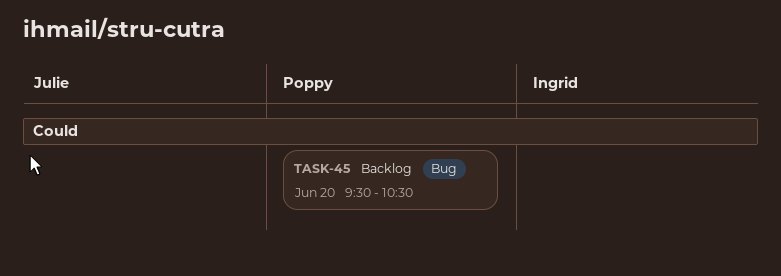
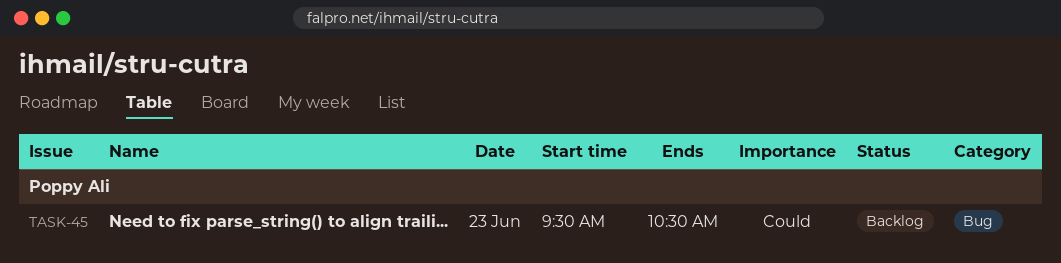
TASK-45, day: Jun 20 -> Jun 23

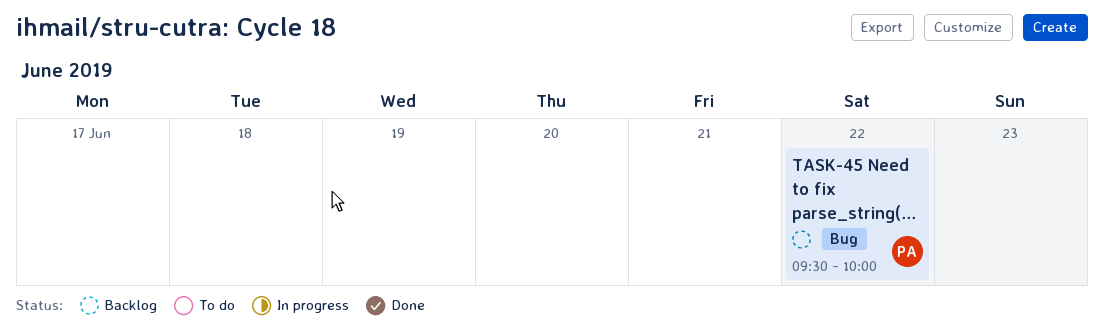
TASK-45, day: Jun 23 -> Jun 22
TASK-45, ends: 10:30 -> 10:00

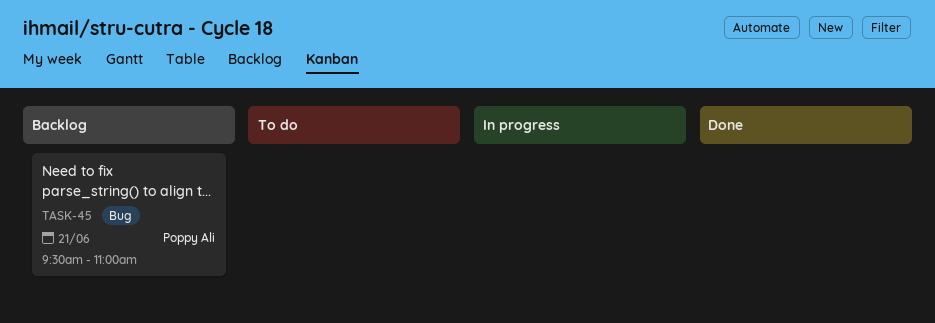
TASK-45, day: Jun 22 -> Jun 21
TASK-45, ends: 10:00 -> 11:00

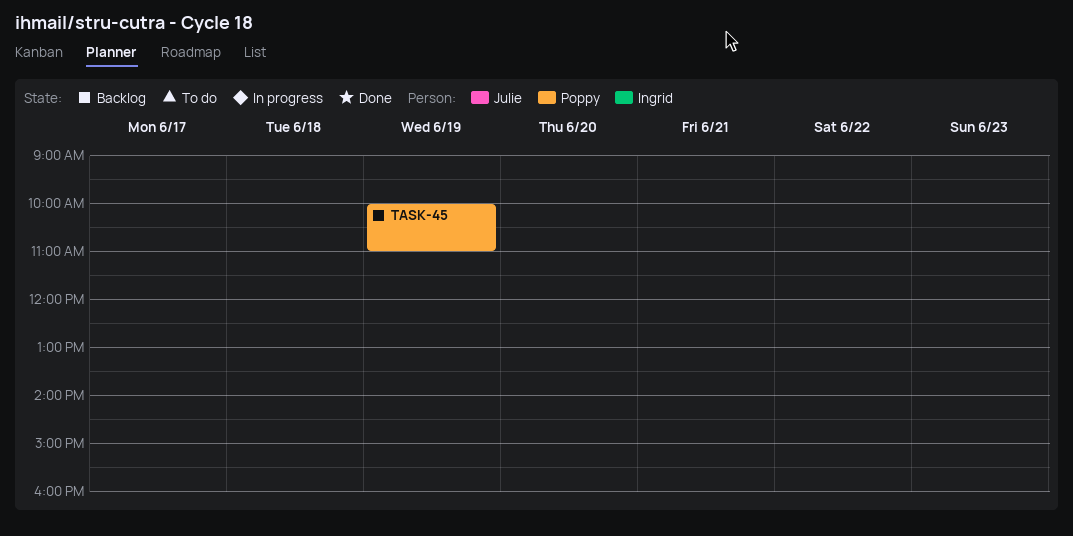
TASK-45, day: Jun 21 -> Jun 19
TASK-45, begins: 09:30 -> 10:00

